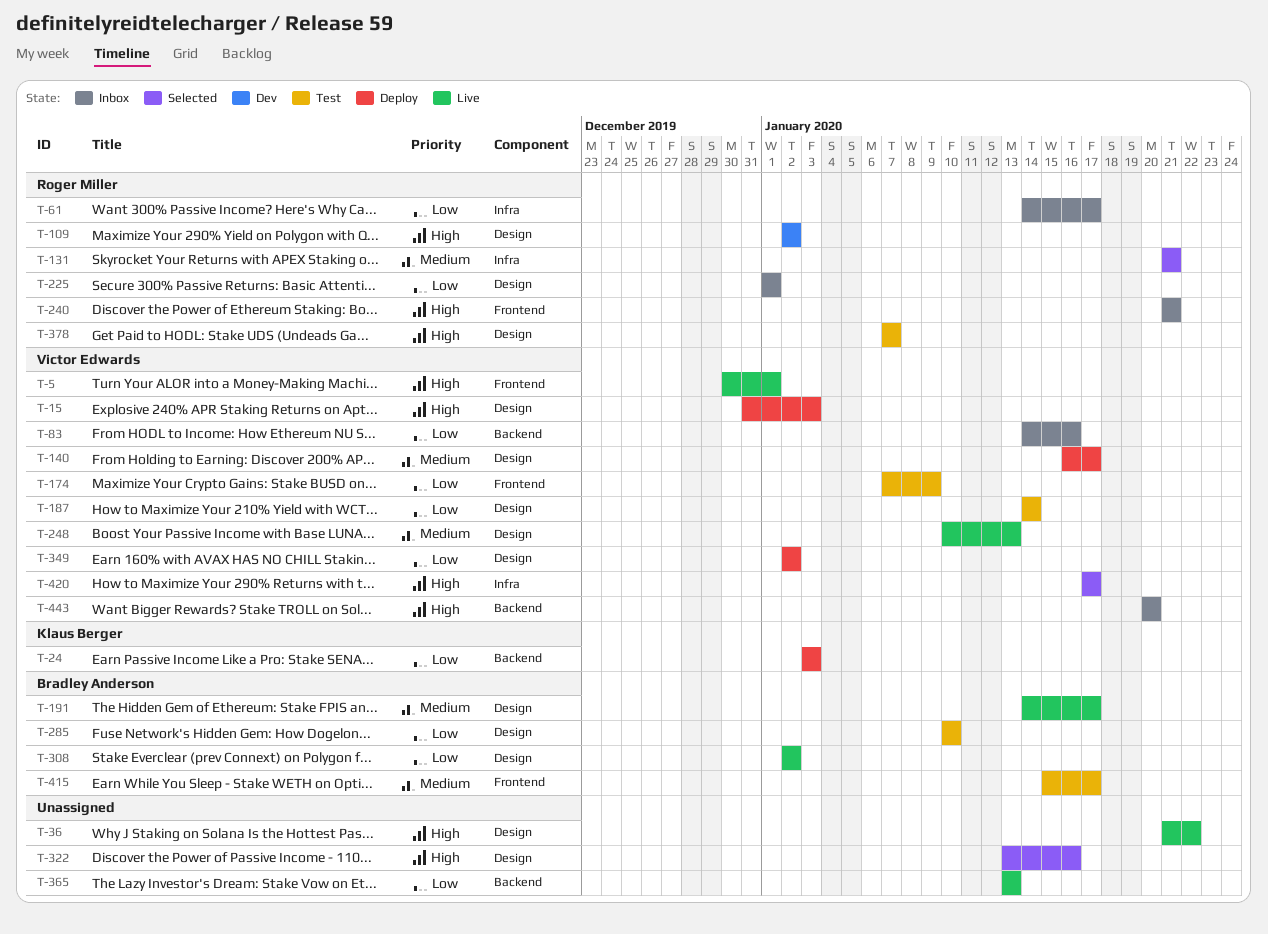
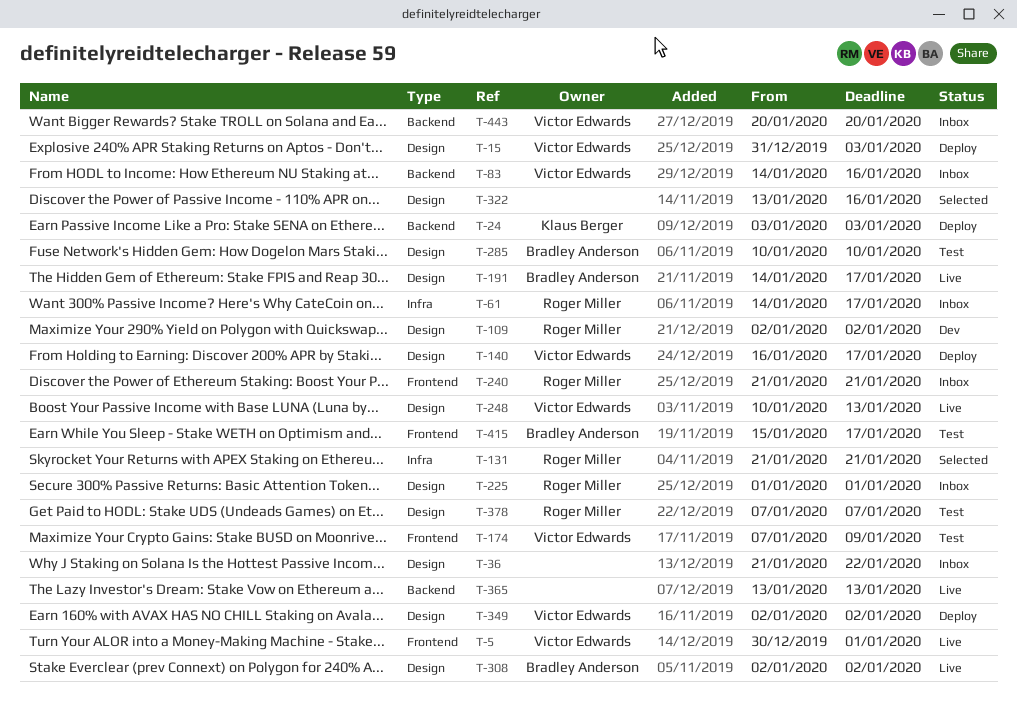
T-36, status: Live -> Inbox
T-187: present -> none
T-420: present -> none

